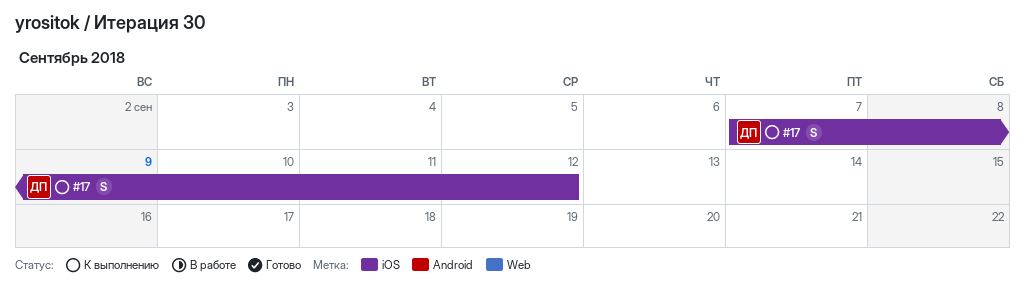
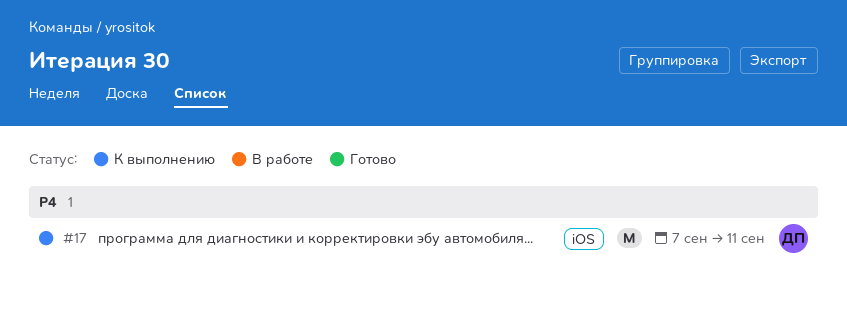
#17, estimate: S -> M
#17, due: Sep 12 -> Sep 11

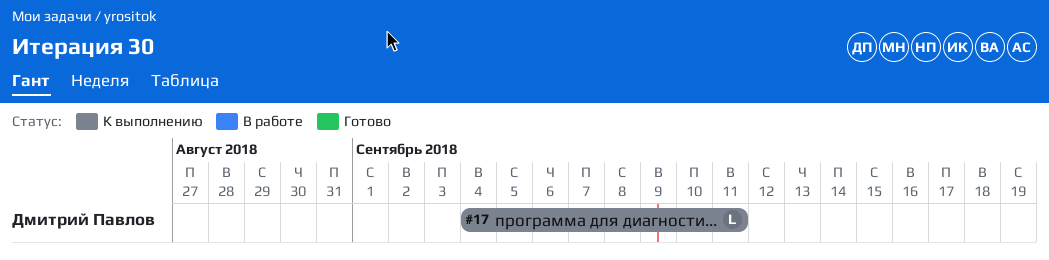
#17, estimate: M -> L
#17, start: Sep 7 -> Sep 4

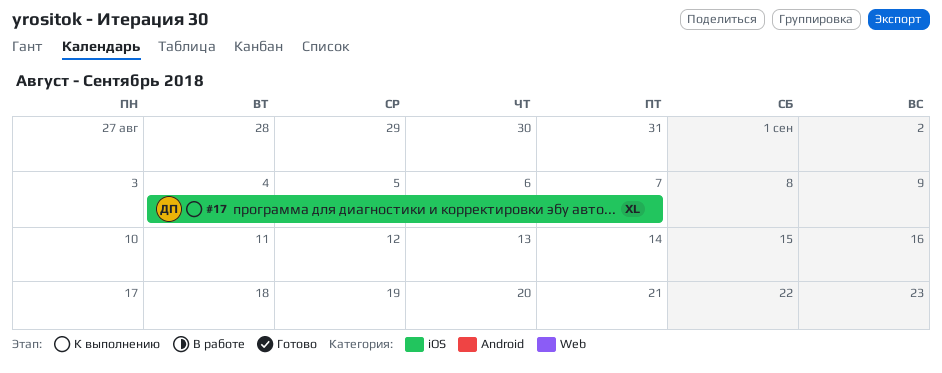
#17, estimate: L -> XL
#17, due: Sep 11 -> Sep 7

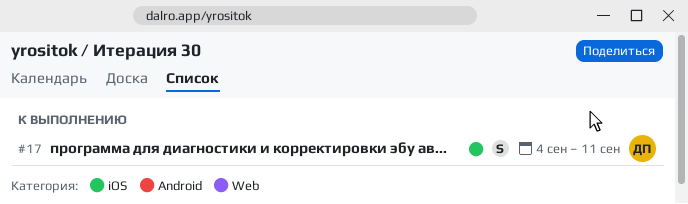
#17, estimate: XL -> S
#17, due: Sep 7 -> Sep 11

